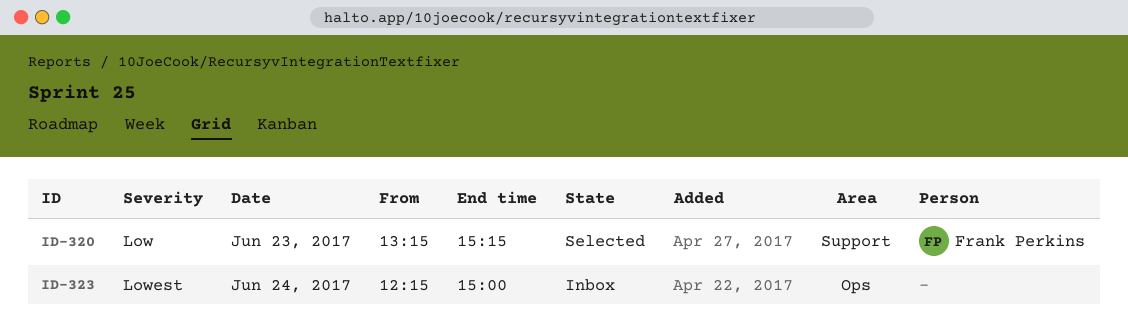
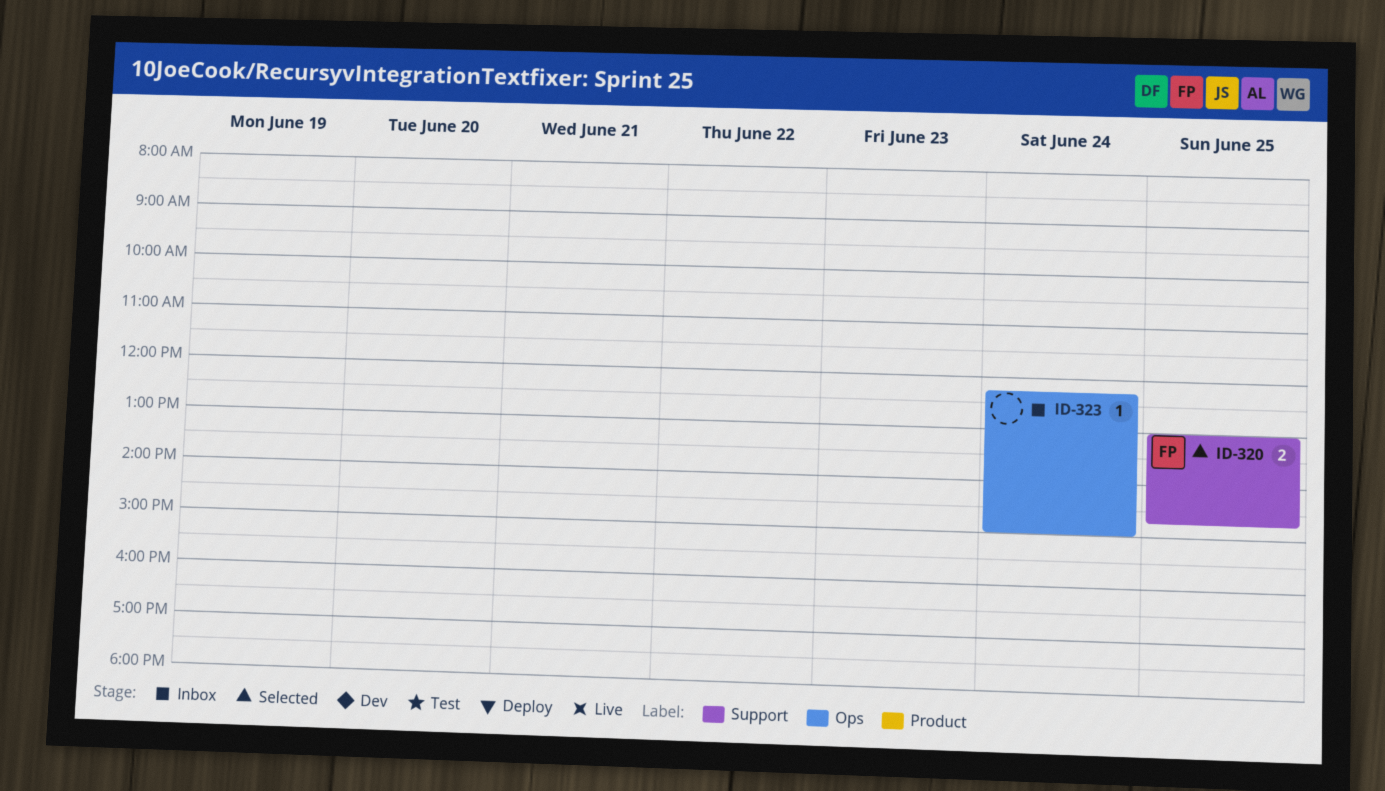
ID-320, day: Jun 23 -> Jun 25
ID-320, begins: 13:15 -> 13:00
ID-320, ends: 15:15 -> 14:45

